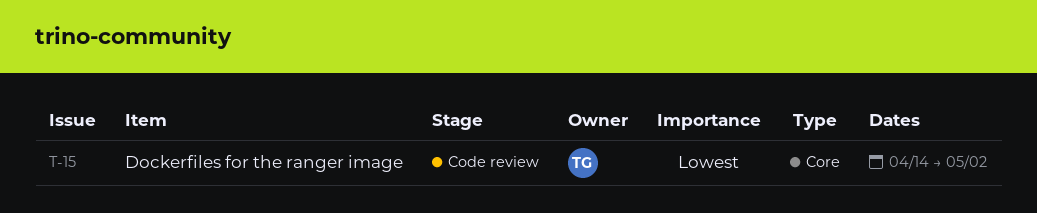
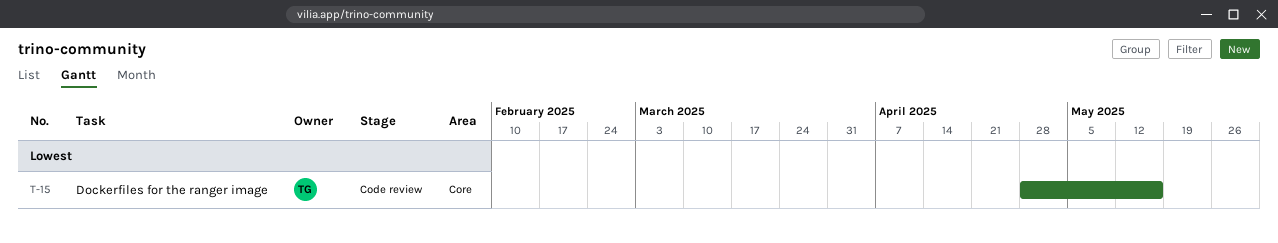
T-15, start: Apr 14 -> Apr 28
T-15, due: May 2 -> May 16

